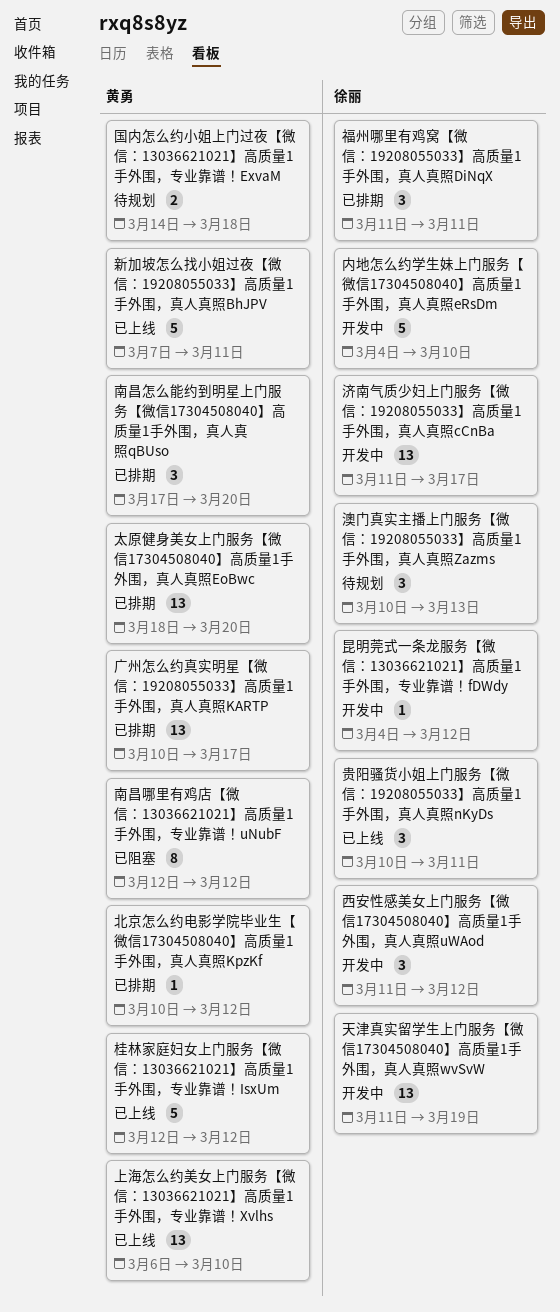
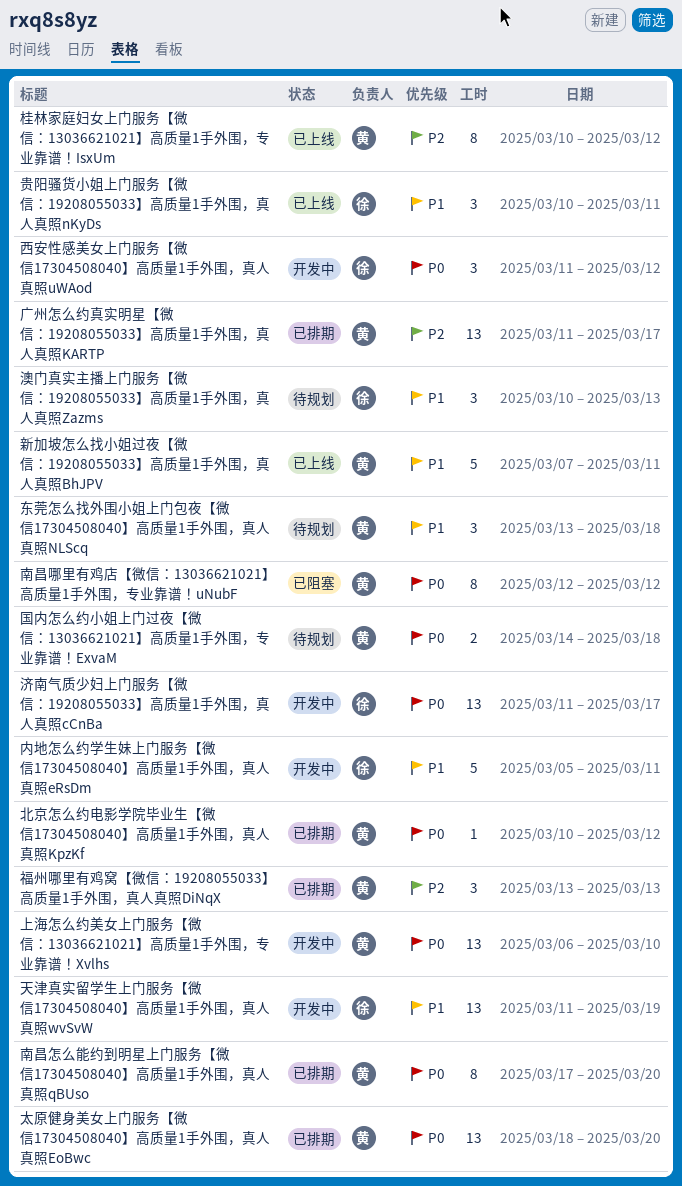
上海怎么约美女上门服务【微信：13036621021】高质量1手外围，专业靠谱！Xvlhs, status: 已上线 -> 开发中
东莞怎么找外围小姐上门包夜【微信17304508040】高质量1手外围，真人真照NLScq: none -> present
内地怎么约学生妹上门服务【微信17304508040】高质量1手外围，真人真照eRsDm, start: Mar 4 -> Mar 5
内地怎么约学生妹上门服务【微信17304508040】高质量1手外围，真人真照eRsDm, due: Mar 10 -> Mar 11
南昌怎么能约到明星上门服务【微信17304508040】高质量1手外围，真人真照qBUso, estimate: 3 -> 8
广州怎么约真实明星【微信：19208055033】高质量1手外围，真人真照KARTP, start: Mar 10 -> Mar 11
昆明莞式一条龙服务【微信：13036621021】高质量1手外围，专业靠谱！fDWdy: present -> none
桂林家庭妇女上门服务【微信：13036621021】高质量1手外围，专业靠谱！IsxUm, estimate: 5 -> 8
桂林家庭妇女上门服务【微信：13036621021】高质量1手外围，专业靠谱！IsxUm, start: Mar 12 -> Mar 10
福州哪里有鸡窝【微信：19208055033】高质量1手外围，真人真照DiNqX, owner: 徐丽 -> 黄勇
福州哪里有鸡窝【微信：19208055033】高质量1手外围，真人真照DiNqX, start: Mar 11 -> Mar 13
福州哪里有鸡窝【微信：19208055033】高质量1手外围，真人真照DiNqX, due: Mar 11 -> Mar 13

